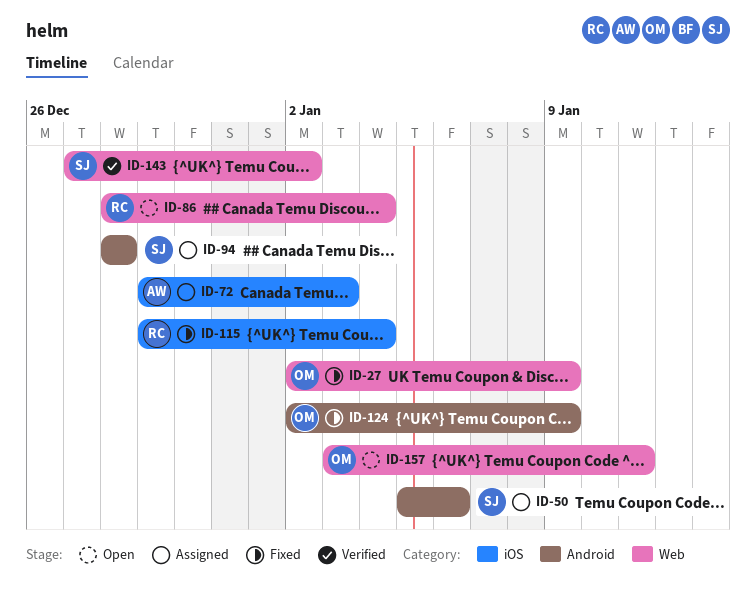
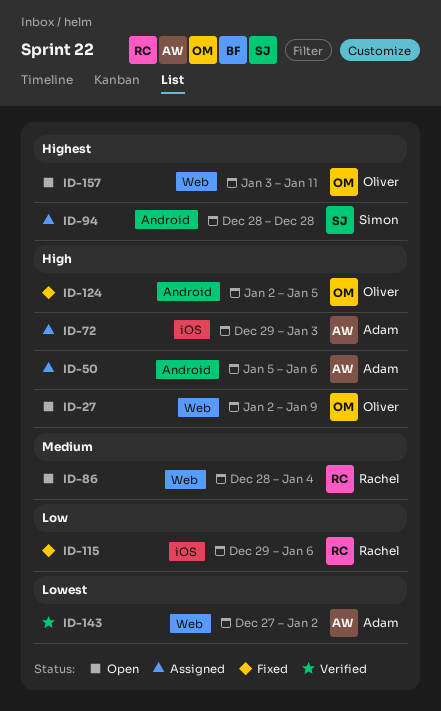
ID-27, status: Fixed -> Open
ID-50, owner: Simon -> Adam
ID-115, due: Jan 4 -> Jan 6
ID-124, due: Jan 9 -> Jan 5
ID-143, owner: Simon -> Adam

